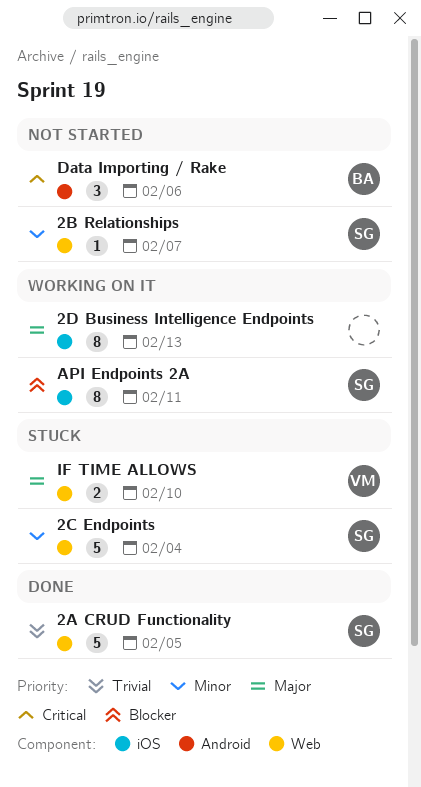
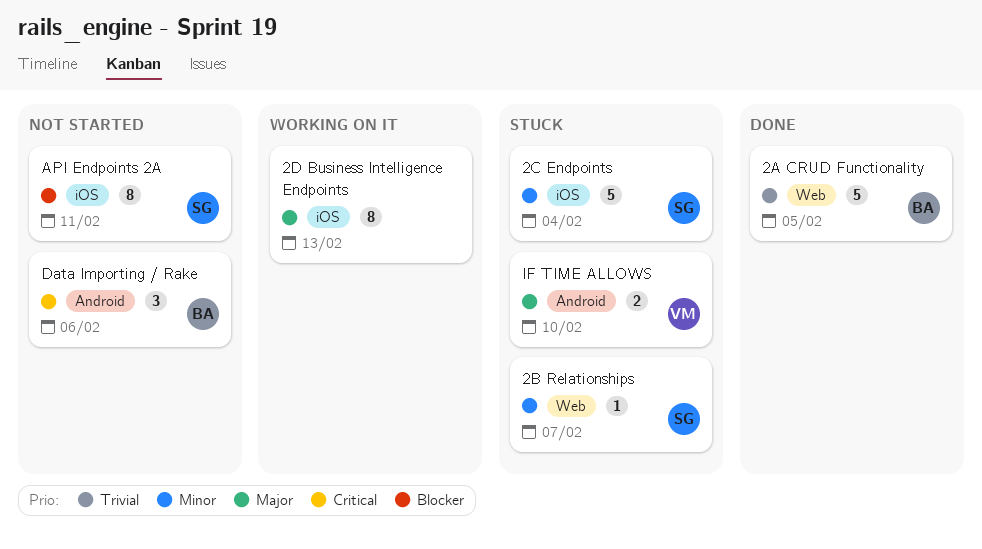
2A CRUD Functionality, owner: SG -> BA
2B Relationships, status: Not started -> Stuck
2C Endpoints, label: Web -> iOS
API Endpoints 2A, status: Working on it -> Not started
IF TIME ALLOWS, label: Web -> Android

